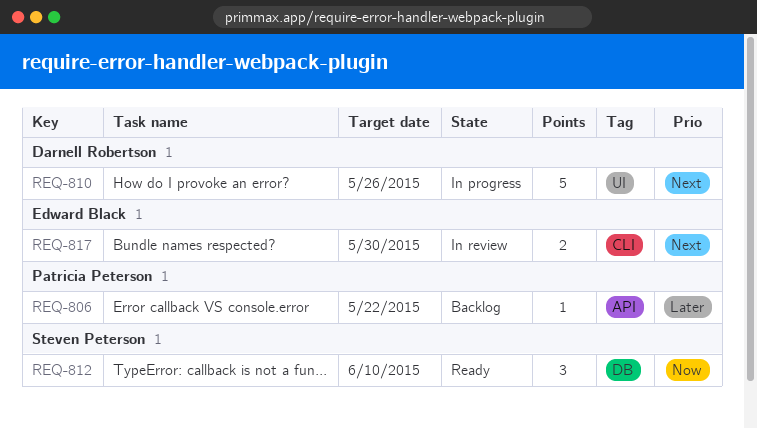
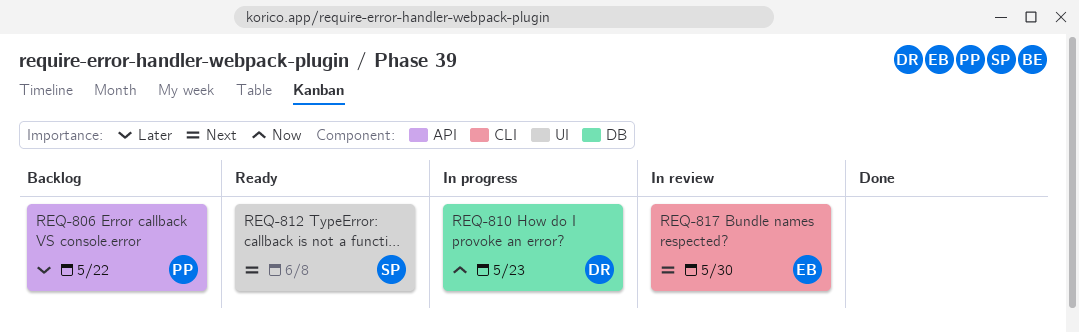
REQ-810, priority: Next -> Now
REQ-810, label: UI -> DB
REQ-810, due: May 26 -> May 23
REQ-812, priority: Now -> Next
REQ-812, label: DB -> UI
REQ-812, due: Jun 10 -> Jun 8

